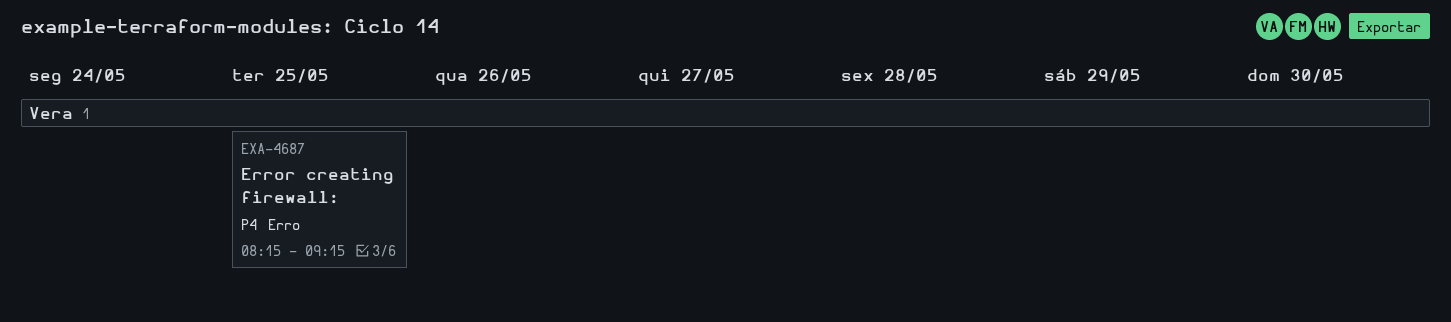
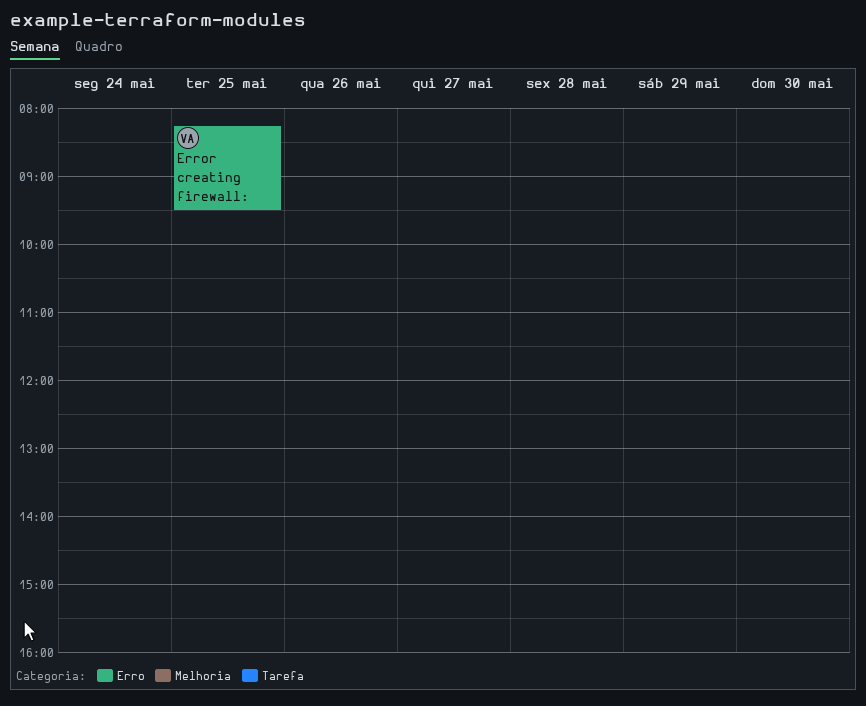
Error creating firewall:, ends: 09:15 -> 09:30

